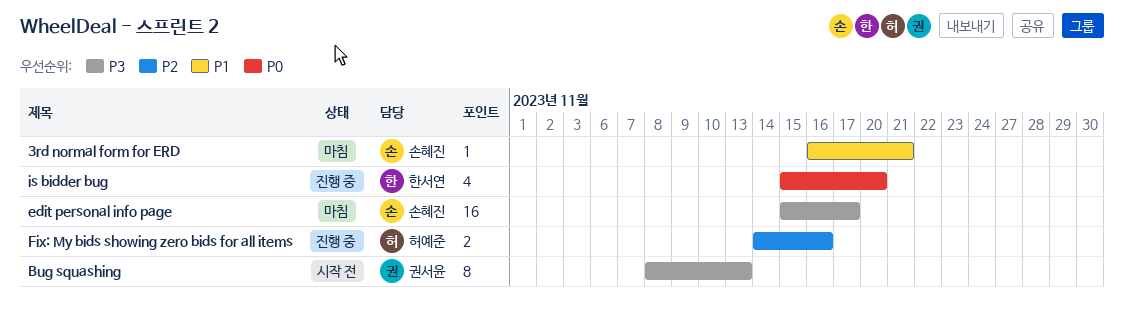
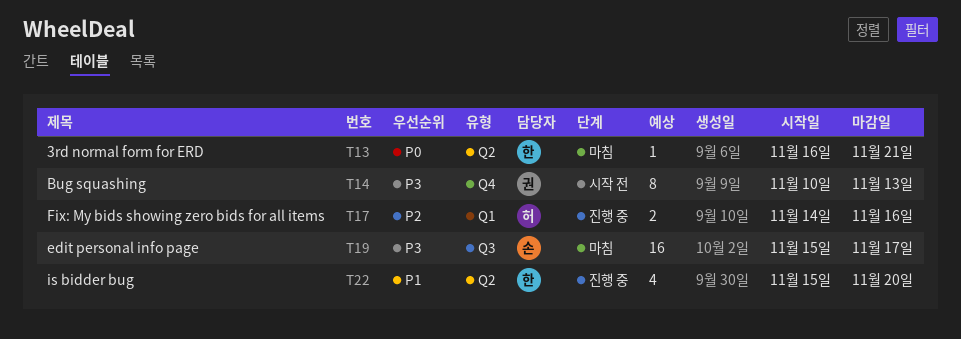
3rd normal form for ERD, owner: 손혜진 -> 한서연
3rd normal form for ERD, priority: P1 -> P0
Bug squashing, start: Nov 8 -> Nov 10
is bidder bug, priority: P0 -> P1

